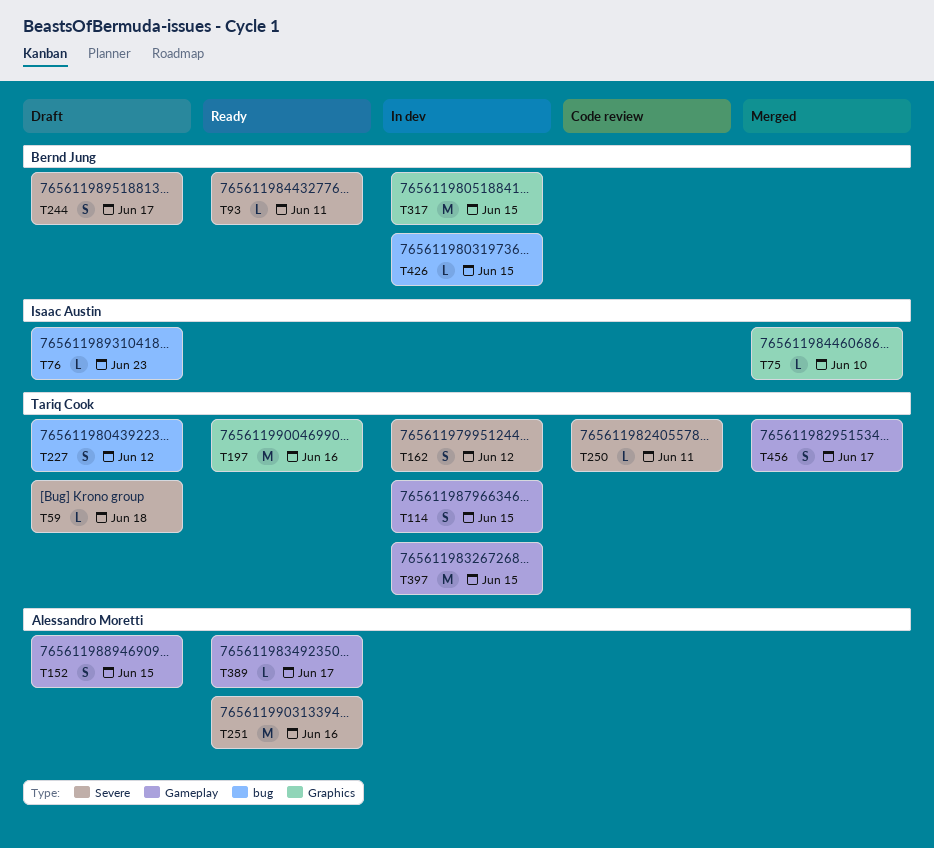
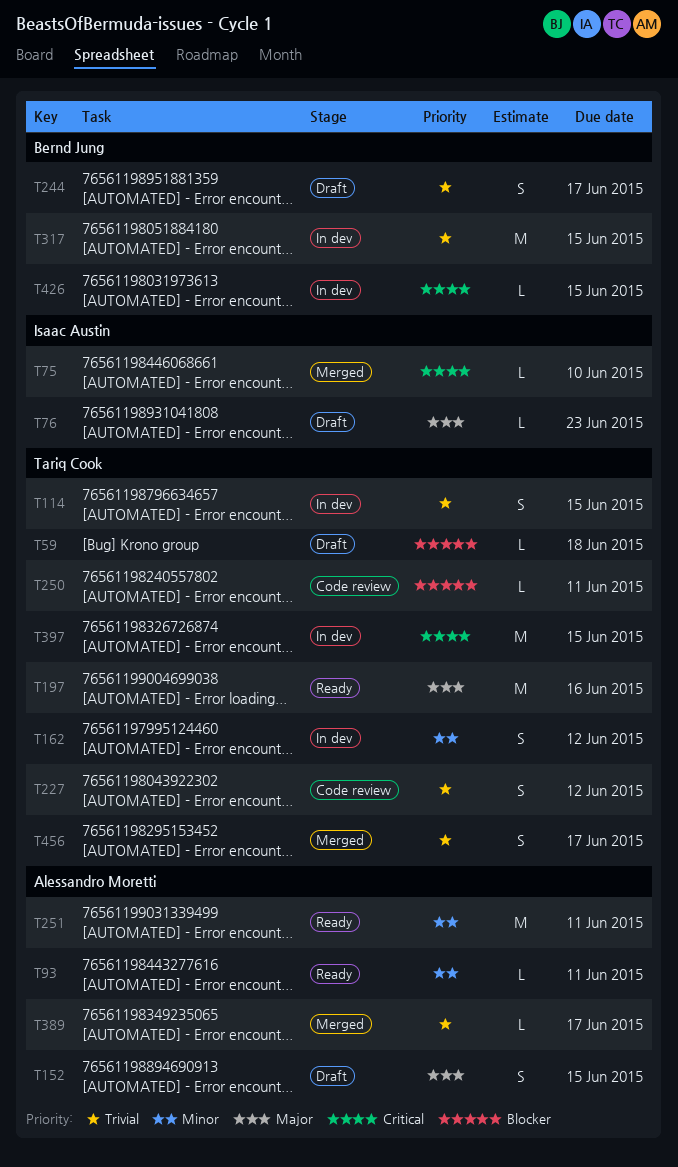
T93, owner: Bernd Jung -> Alessandro Moretti
T227, status: Draft -> Code review
T251, due: Jun 16 -> Jun 11
T389, status: Ready -> Merged

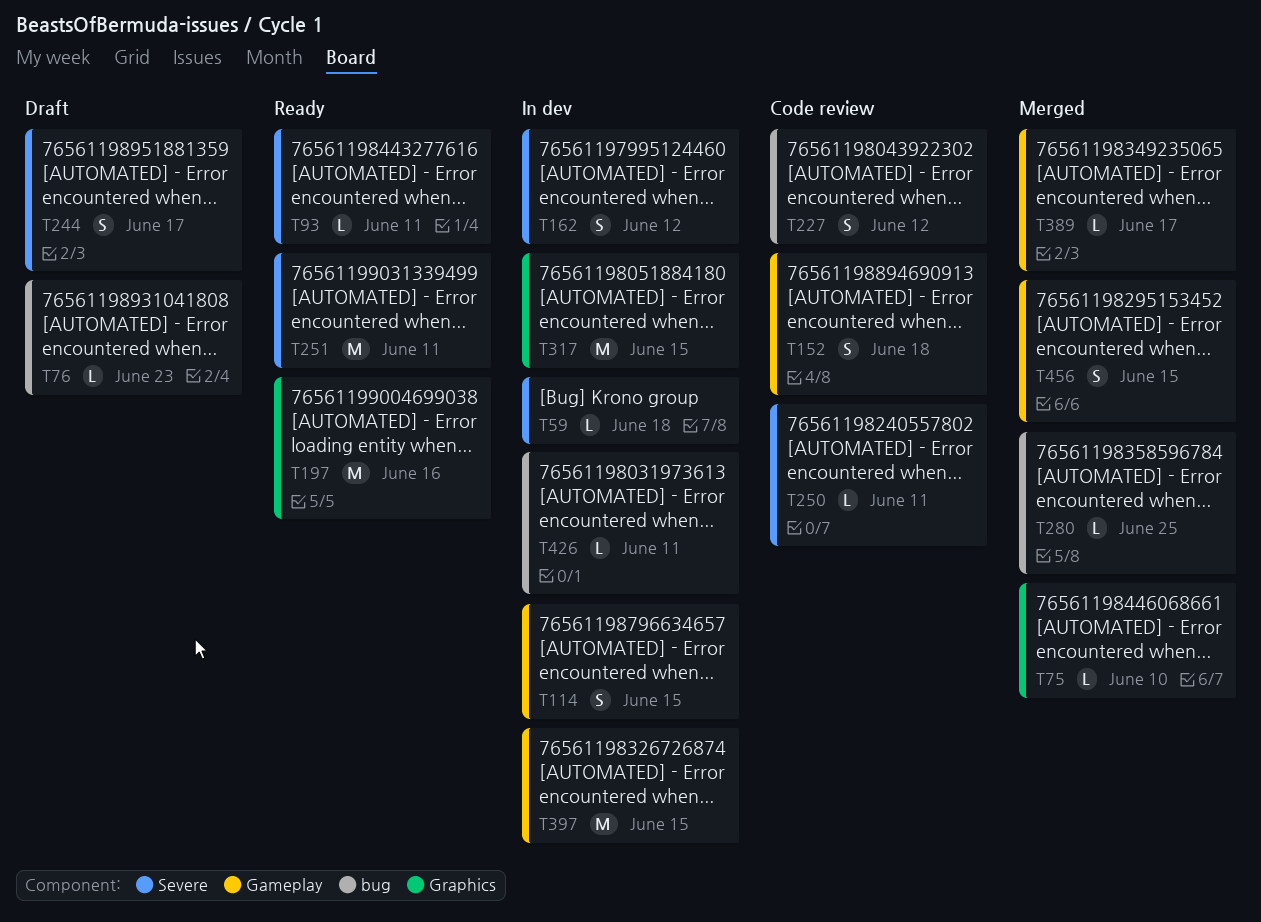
T59, status: Draft -> In dev
T152, status: Draft -> Code review
T152, due: Jun 15 -> Jun 18
T280: none -> present
T426, due: Jun 15 -> Jun 11
T456, due: Jun 17 -> Jun 15

